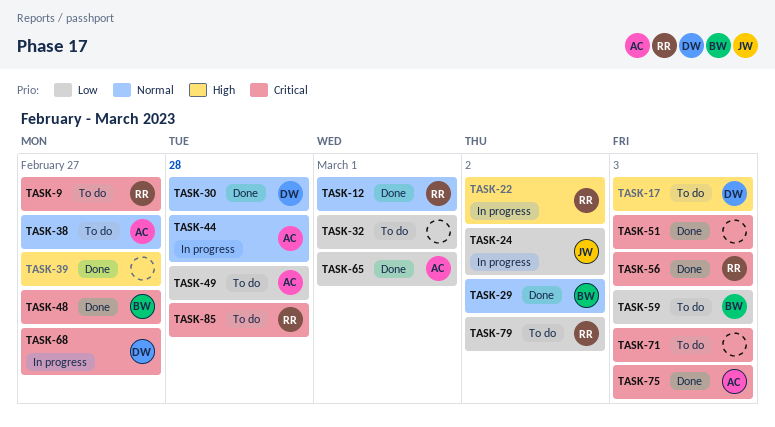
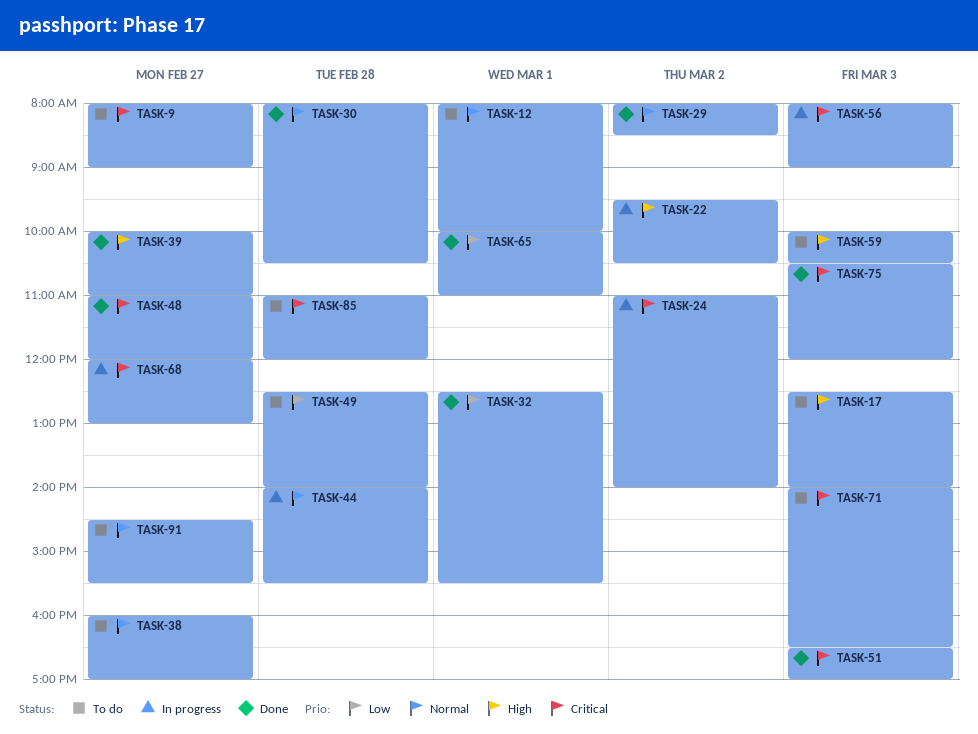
TASK-12, status: Done -> To do
TASK-24, priority: Low -> Critical
TASK-32, status: To do -> Done
TASK-56, status: Done -> In progress
TASK-59, priority: Low -> High
TASK-79: present -> none
TASK-91: none -> present

